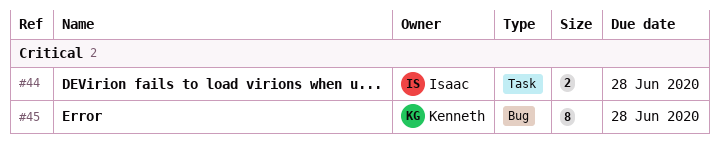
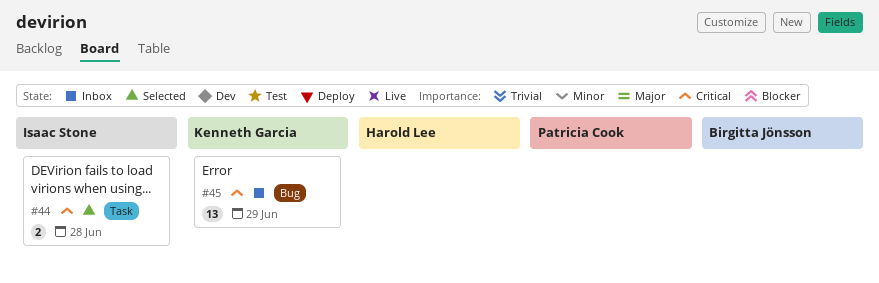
#45, estimate: 8 -> 13
#45, due: Jun 28 -> Jun 29

